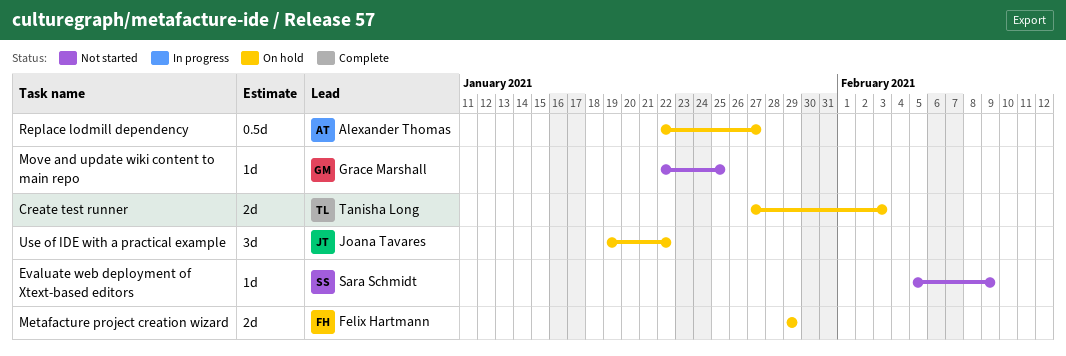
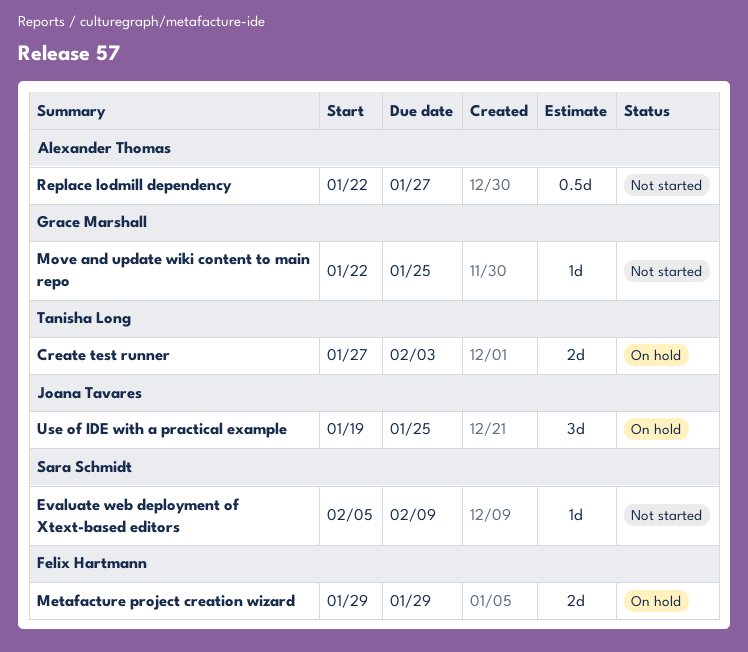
Replace lodmill dependency, status: On hold -> Not started
Use of IDE with a practical example, due: Jan 22 -> Jan 25

